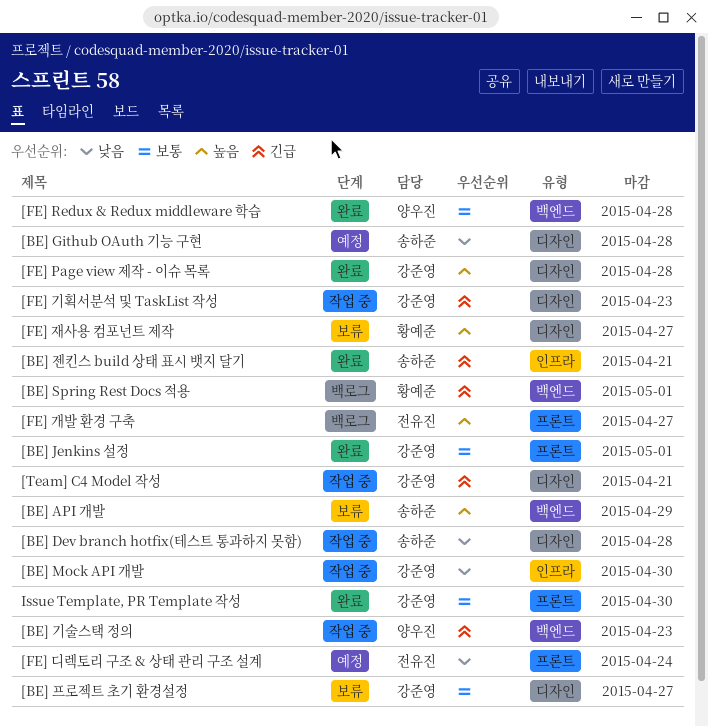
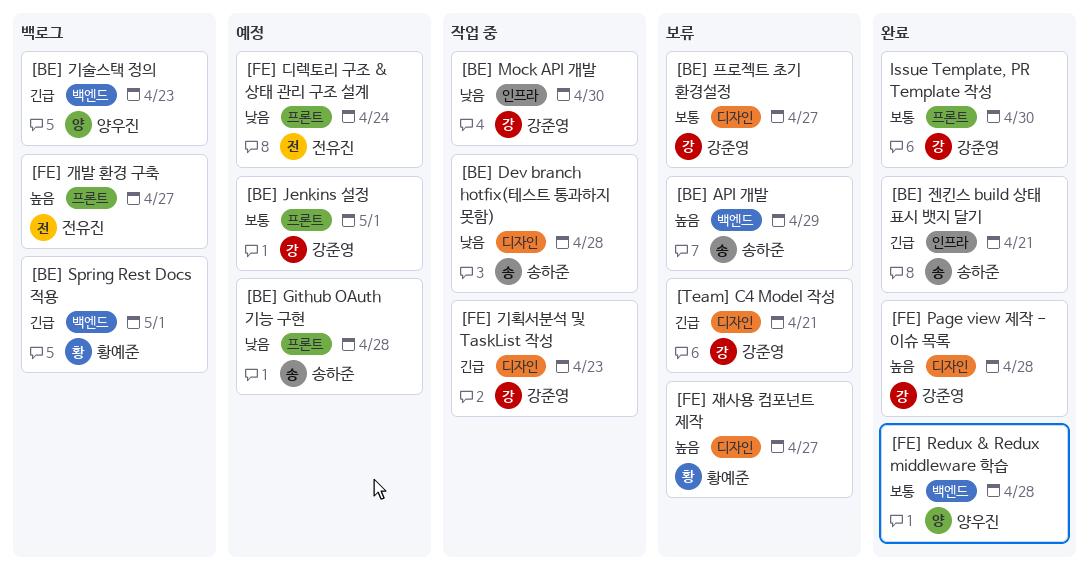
[BE] Github OAuth 기능 구현, label: 디자인 -> 프론트
[BE] Jenkins 설정, status: 완료 -> 예정
[BE] 기술스택 정의, status: 작업 중 -> 백로그
[Team] C4 Model 작성, status: 작업 중 -> 보류

